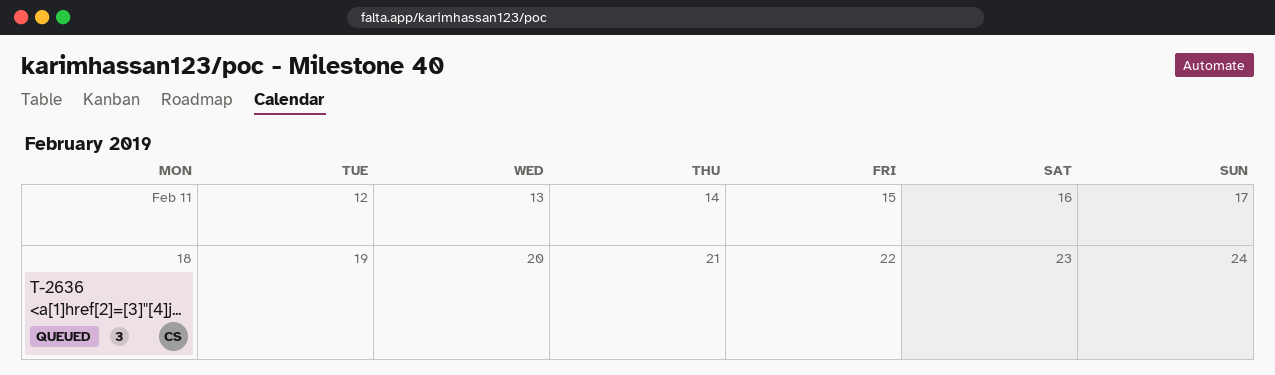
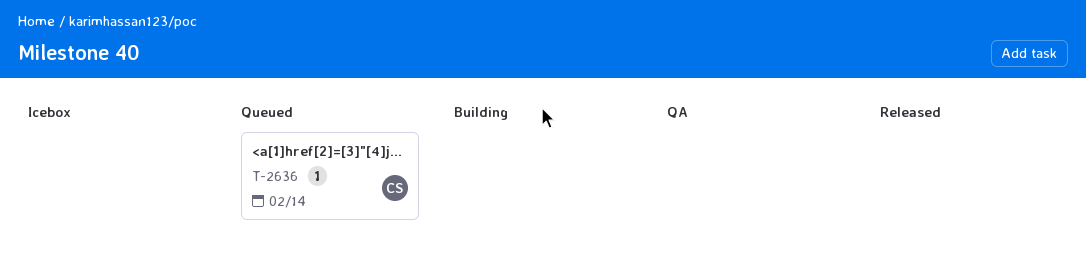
T-2636, estimate: 3 -> 1
T-2636, due: Feb 18 -> Feb 14

